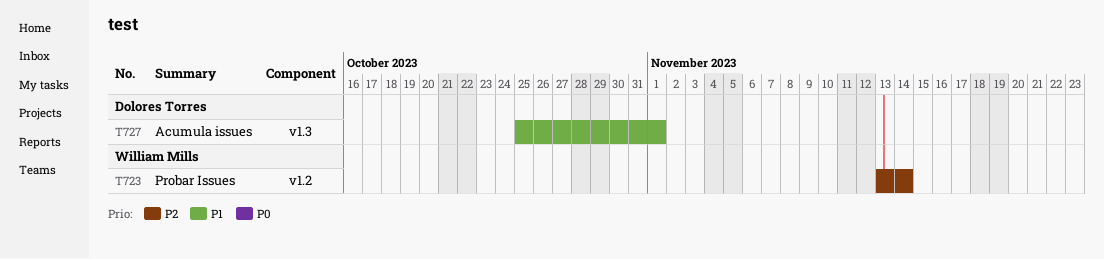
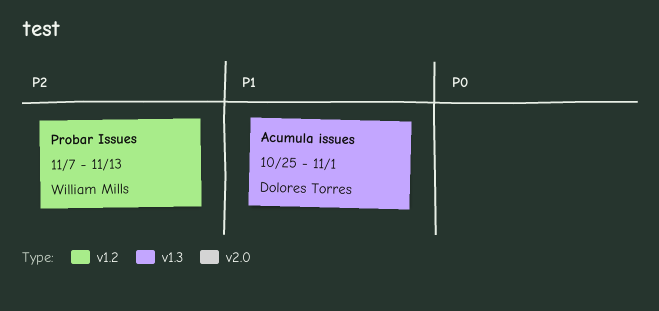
Probar Issues, start: Nov 13 -> Nov 7
Probar Issues, due: Nov 14 -> Nov 13

